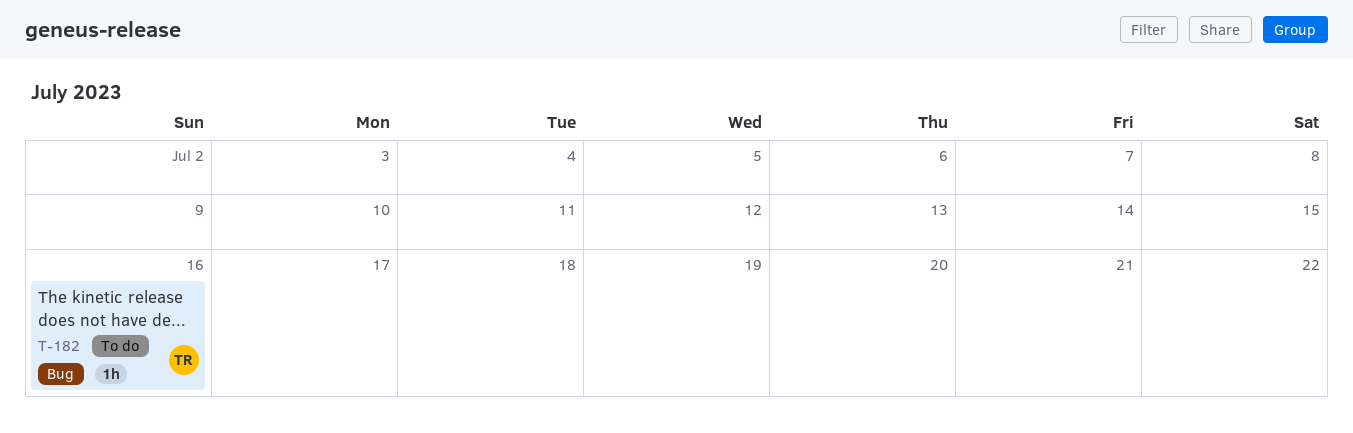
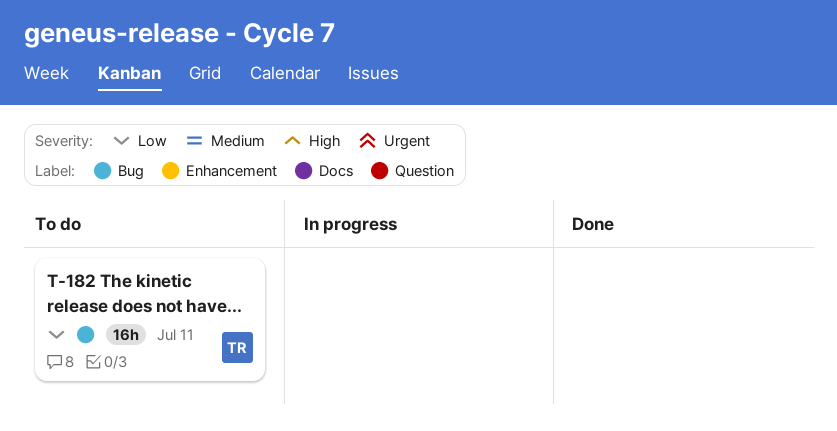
T-182, estimate: 1h -> 16h
T-182, due: Jul 16 -> Jul 11

